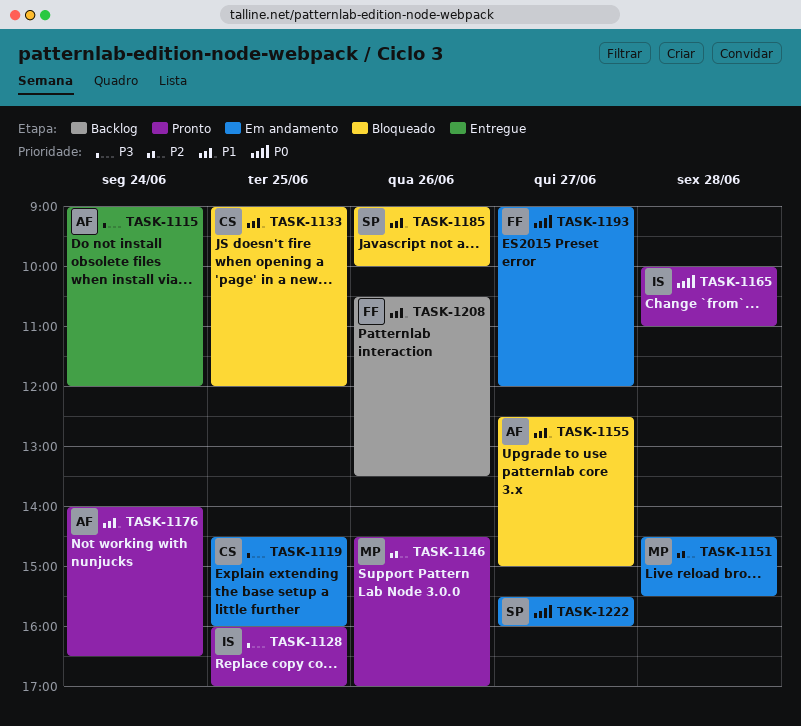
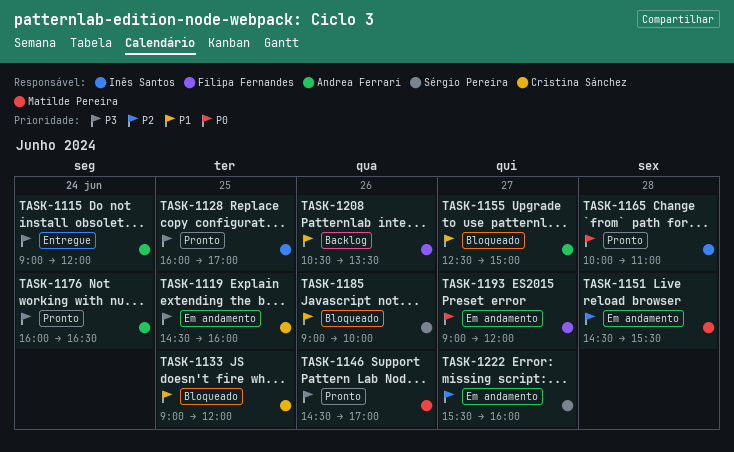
TASK-1146, priority: P2 -> P3
TASK-1176, priority: P1 -> P3
TASK-1176, begins: 14:00 -> 16:00
TASK-1222, priority: P0 -> P2

